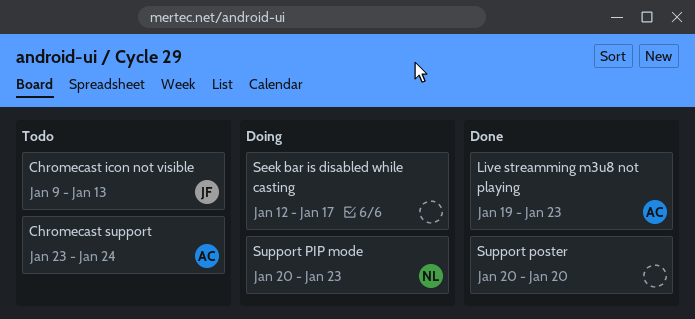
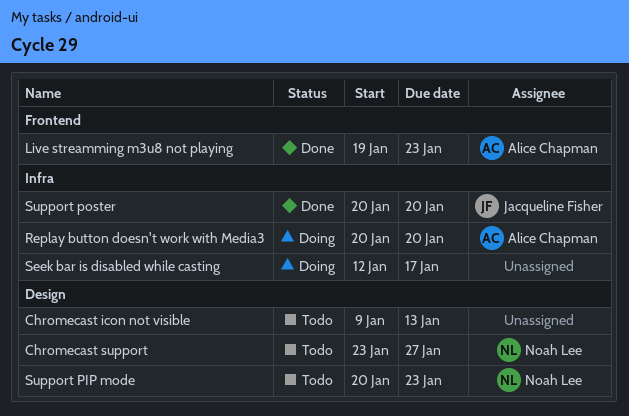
Chromecast icon not visible, owner: Jacqueline Fisher -> none
Chromecast support, owner: Alice Chapman -> Noah Lee
Chromecast support, due: Jan 24 -> Jan 27
Replay button doesn't work with Media3: none -> present
Support PIP mode, status: Doing -> Todo
Support poster, owner: none -> Jacqueline Fisher

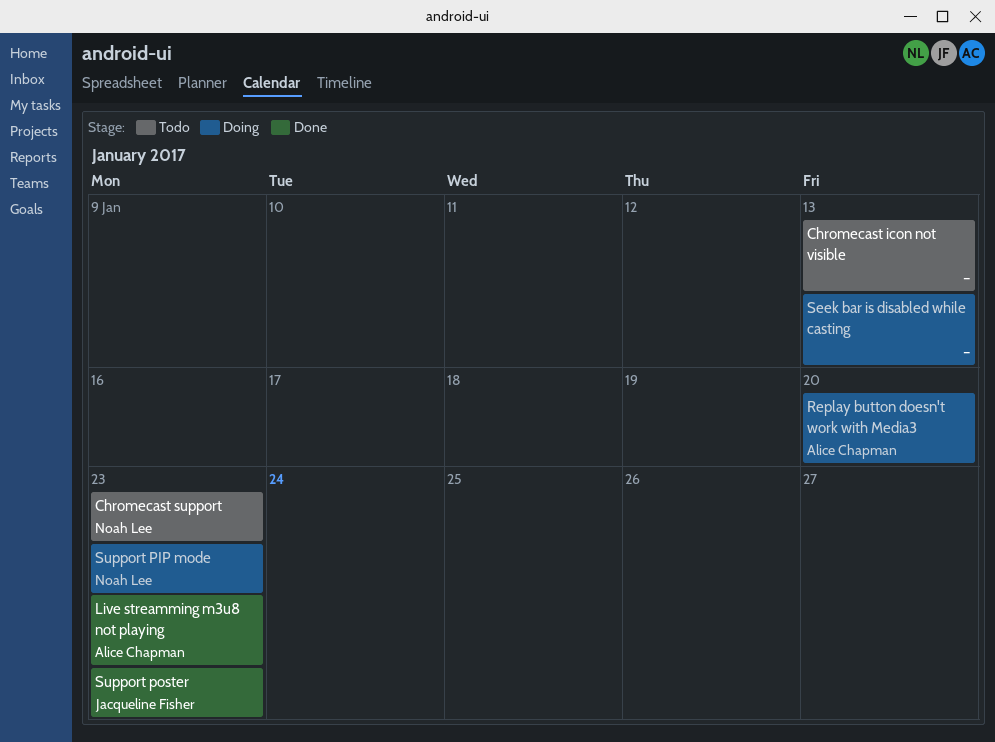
Chromecast support, due: Jan 27 -> Jan 23
Seek bar is disabled while casting, due: Jan 17 -> Jan 13
Support PIP mode, status: Todo -> Doing
Support poster, due: Jan 20 -> Jan 23

